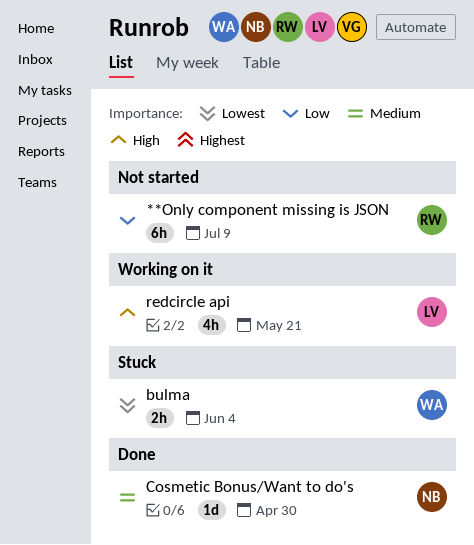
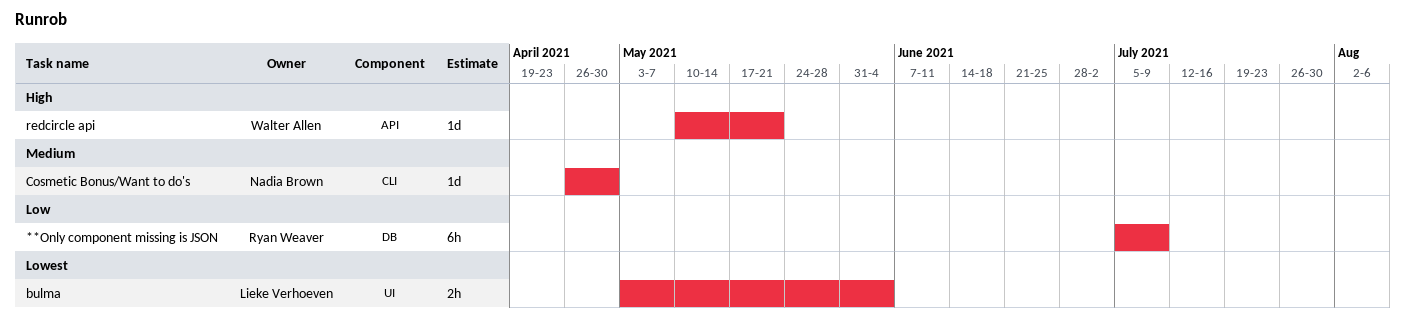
bulma, owner: Walter Allen -> Lieke Verhoeven
redcircle api, owner: Lieke Verhoeven -> Walter Allen
redcircle api, estimate: 4h -> 1d

